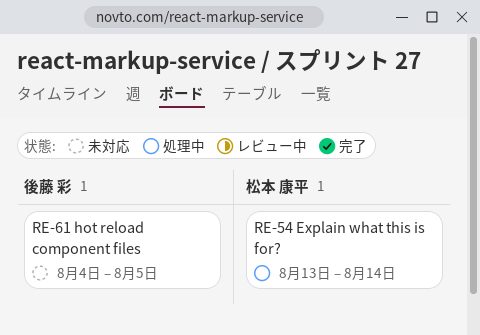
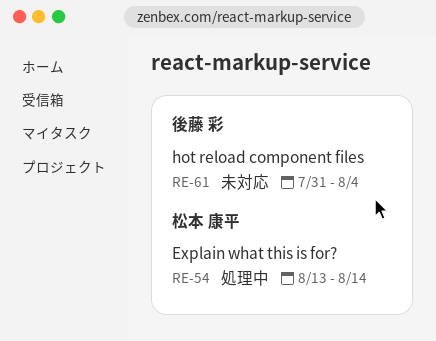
RE-61, start: Aug 4 -> Jul 31
RE-61, due: Aug 5 -> Aug 4

